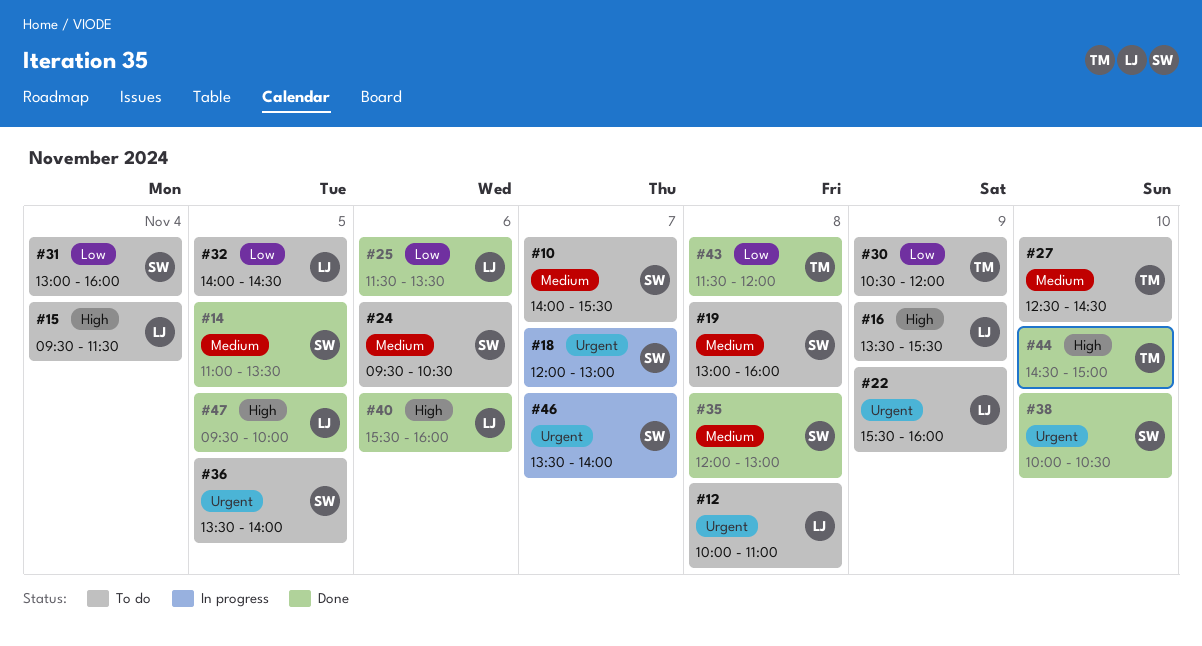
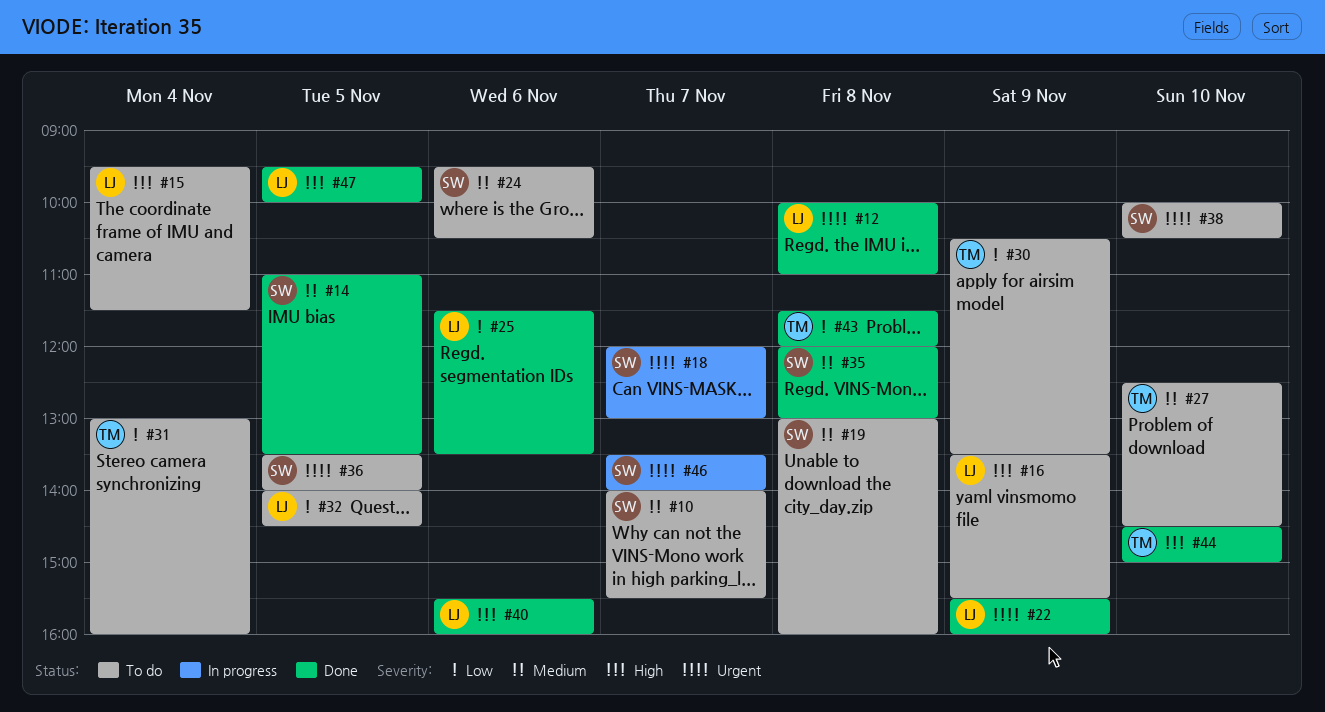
#12, status: To do -> Done
#22, status: To do -> Done
#30, ends: 12:00 -> 13:30
#31, owner: SW -> TM
#38, status: Done -> To do

